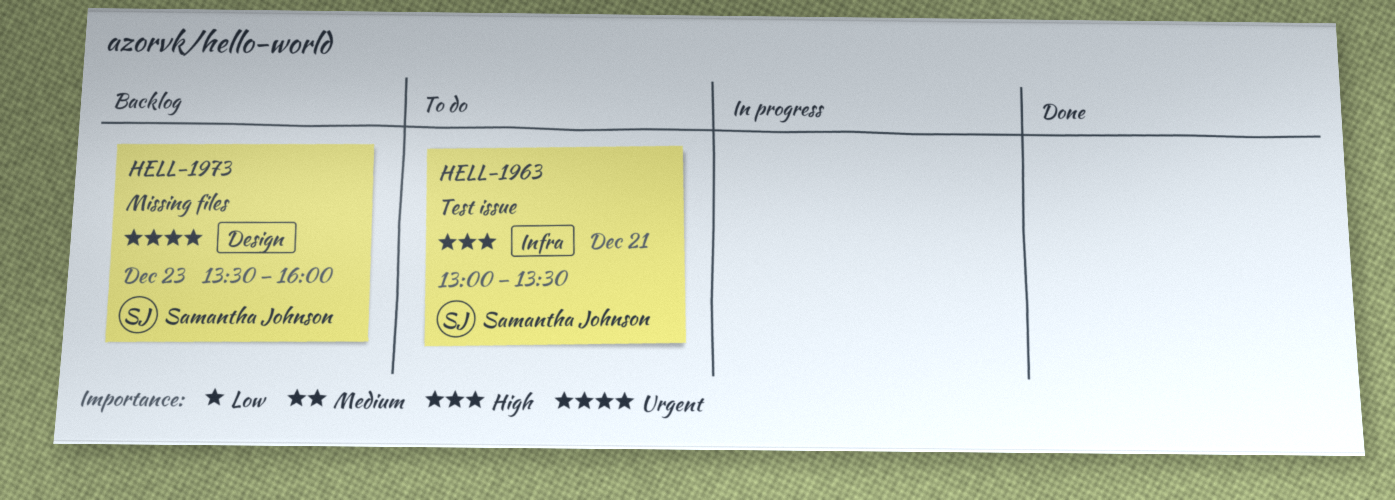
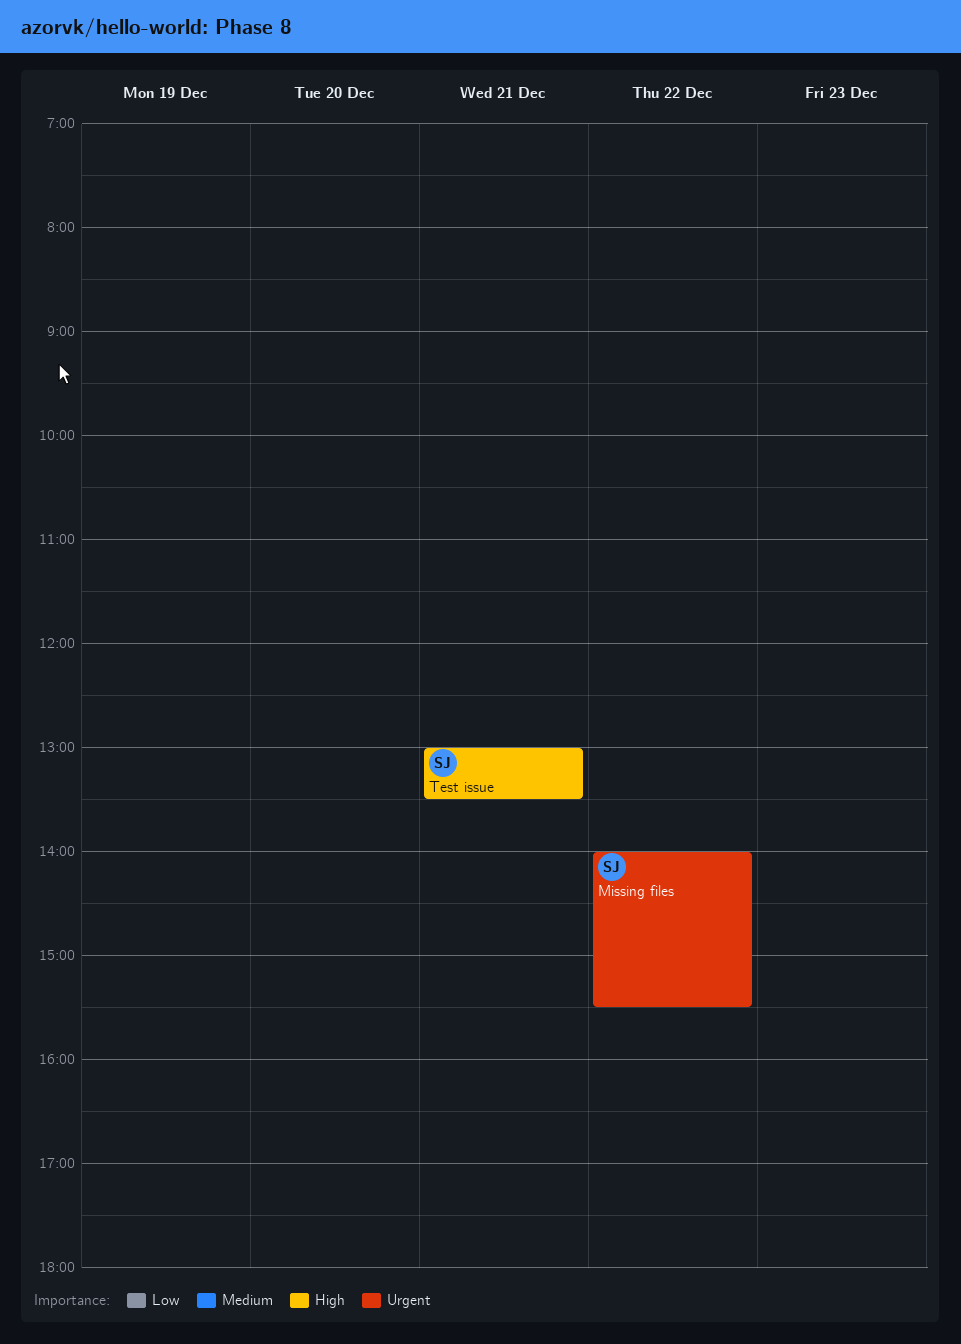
Missing files, day: Dec 23 -> Dec 22
Missing files, begins: 13:30 -> 14:00
Missing files, ends: 16:00 -> 15:30

